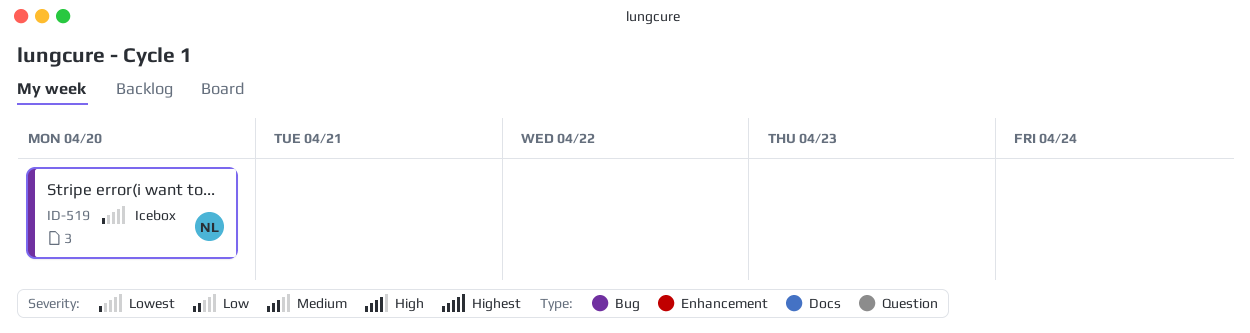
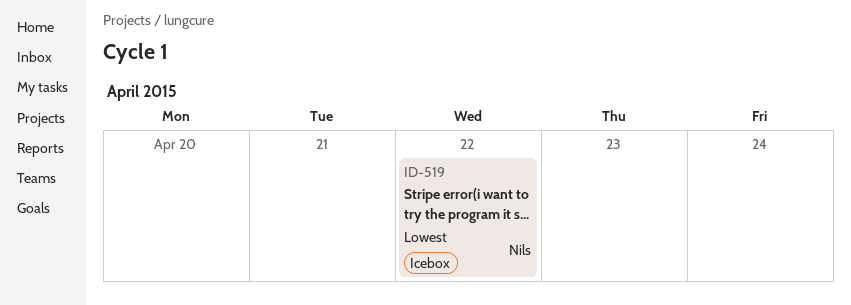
ID-519, due: Apr 20 -> Apr 22

